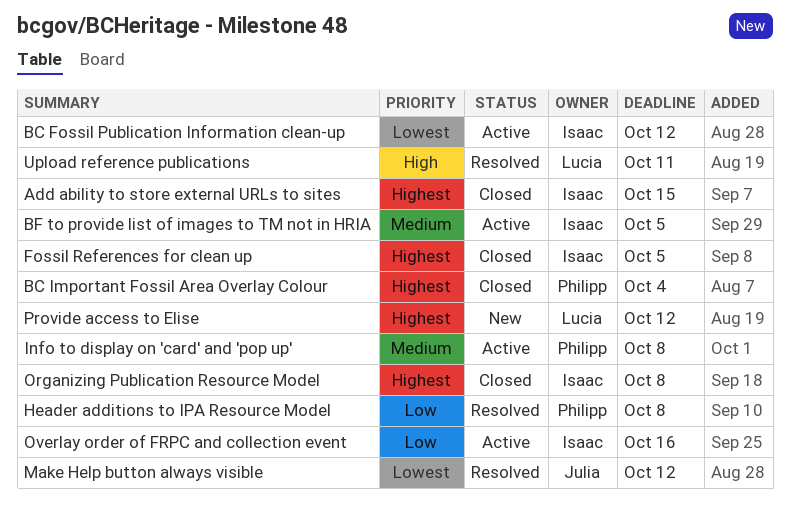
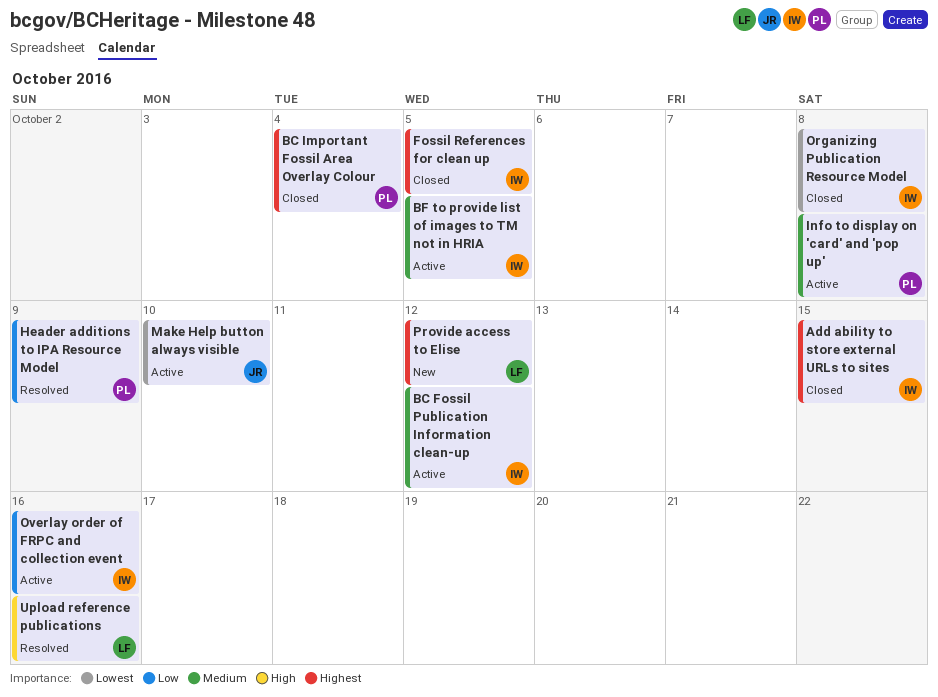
BC Fossil Publication Information clean-up, priority: Lowest -> Medium
Header additions to IPA Resource Model, due: Oct 8 -> Oct 9
Make Help button always visible, status: Resolved -> Active
Make Help button always visible, due: Oct 12 -> Oct 10
Organizing Publication Resource Model, priority: Highest -> Lowest
Upload reference publications, due: Oct 11 -> Oct 16

